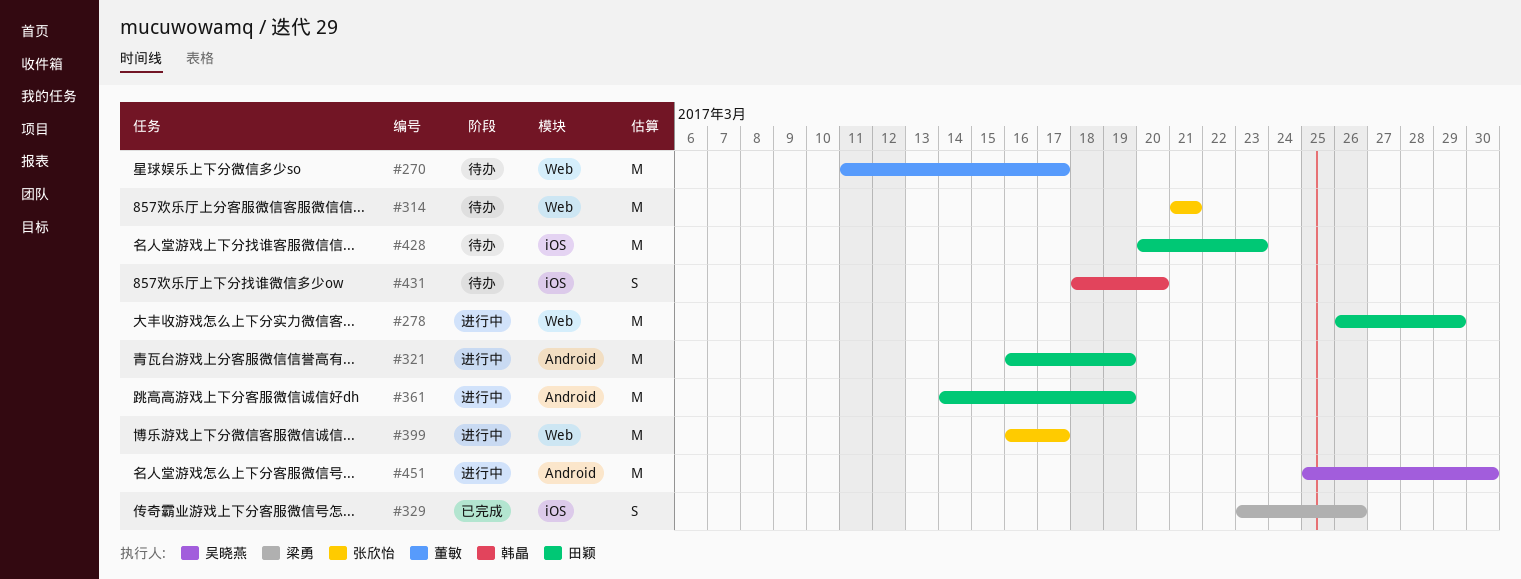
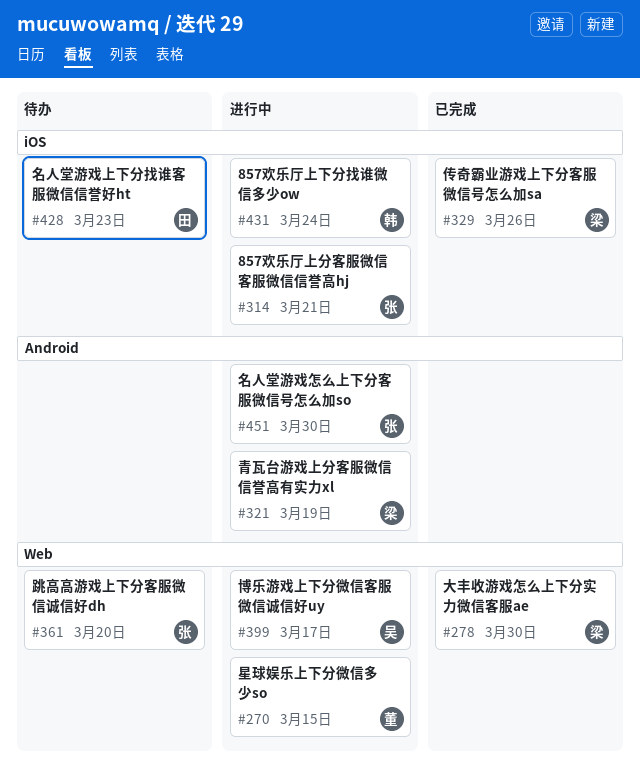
#270, status: 待办 -> 进行中
#270, due: Mar 17 -> Mar 15
#278, status: 进行中 -> 已完成
#278, owner: 田颖 -> 梁勇
#278, due: Mar 29 -> Mar 30
#314, status: 待办 -> 进行中
#314, label: Web -> iOS
#321, owner: 田颖 -> 梁勇
#361, status: 进行中 -> 待办
#361, owner: 田颖 -> 张欣怡
#361, label: Android -> Web
#361, due: Mar 19 -> Mar 20
#399, owner: 张欣怡 -> 吴晓燕
#431, status: 待办 -> 进行中
#431, due: Mar 20 -> Mar 24
#451, owner: 吴晓燕 -> 张欣怡

